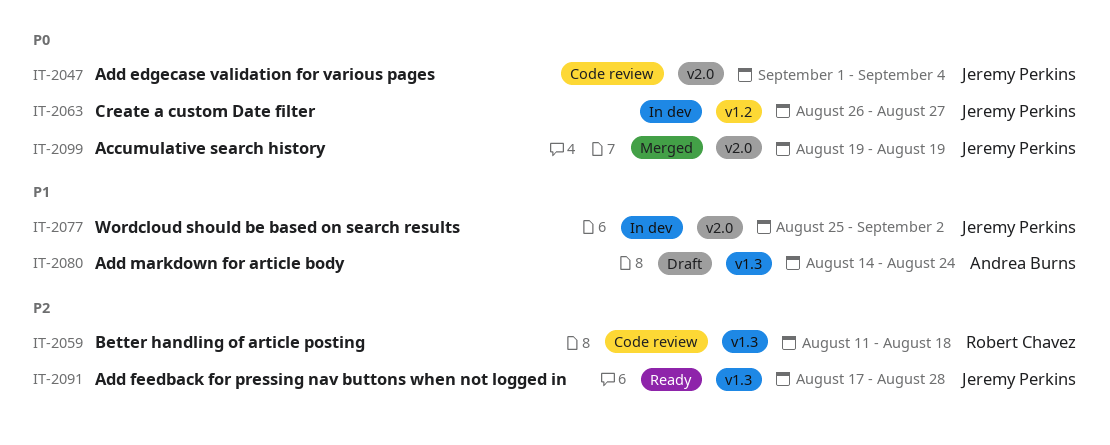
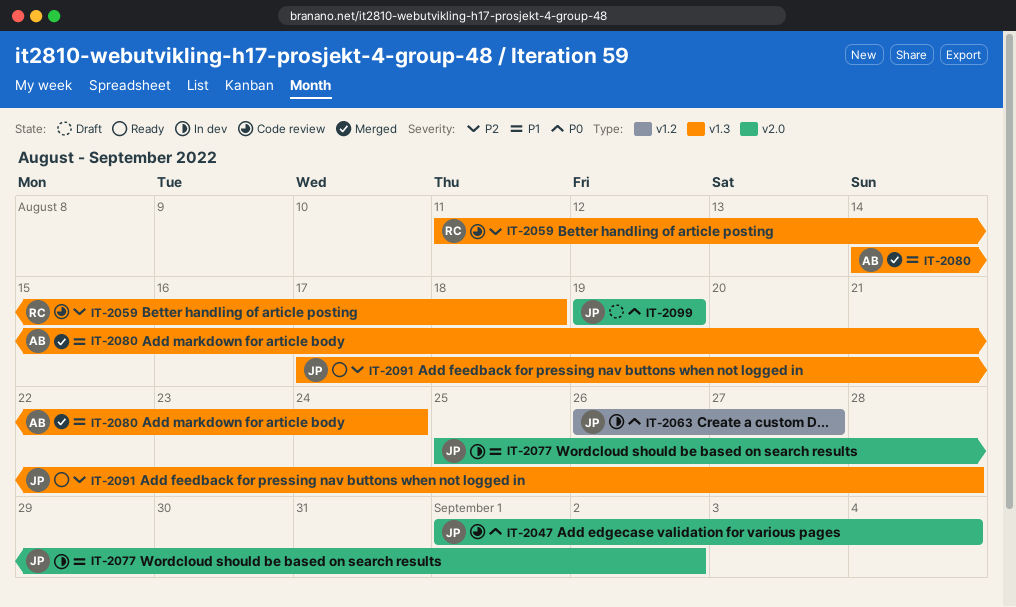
IT-2080, status: Draft -> Merged
IT-2099, status: Merged -> Draft

